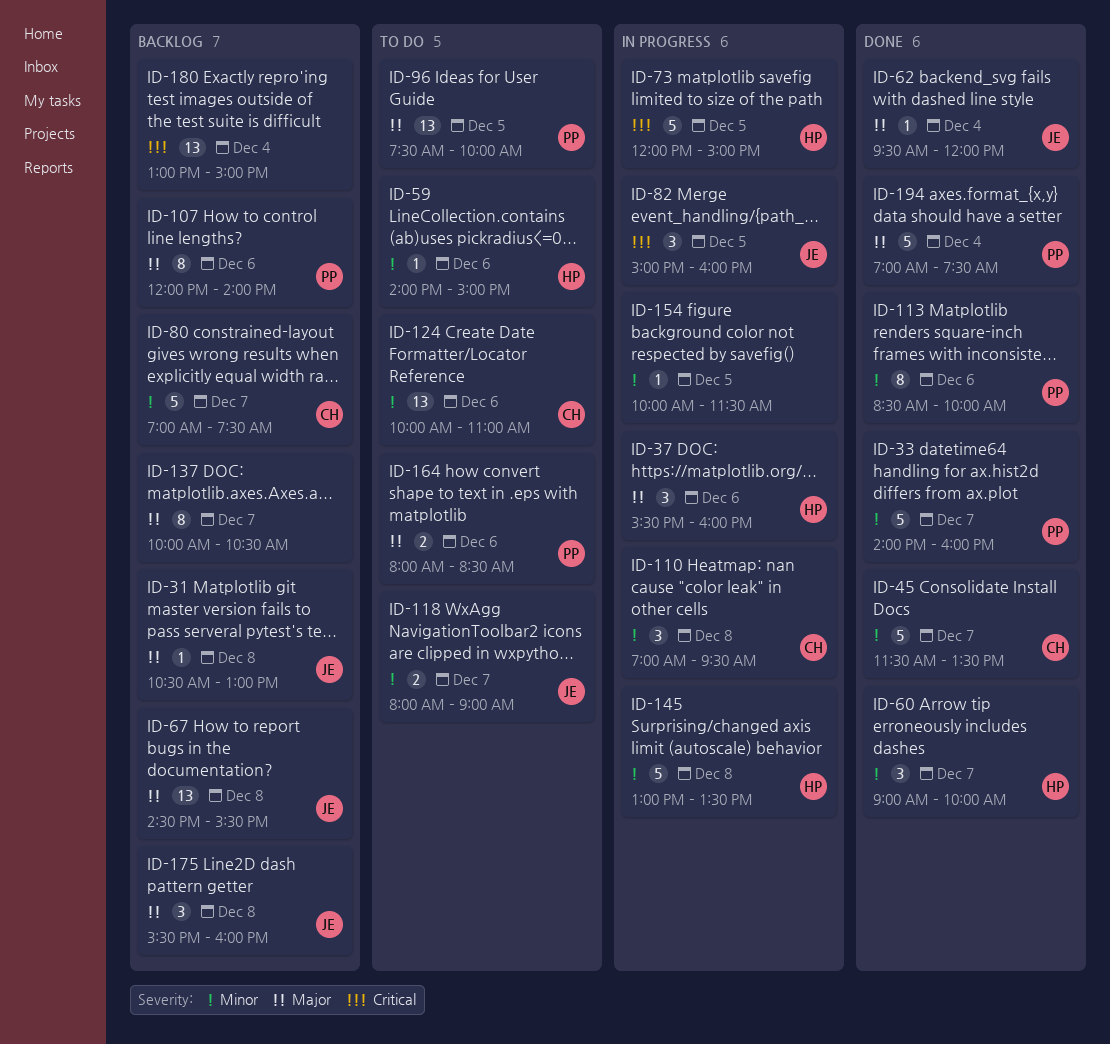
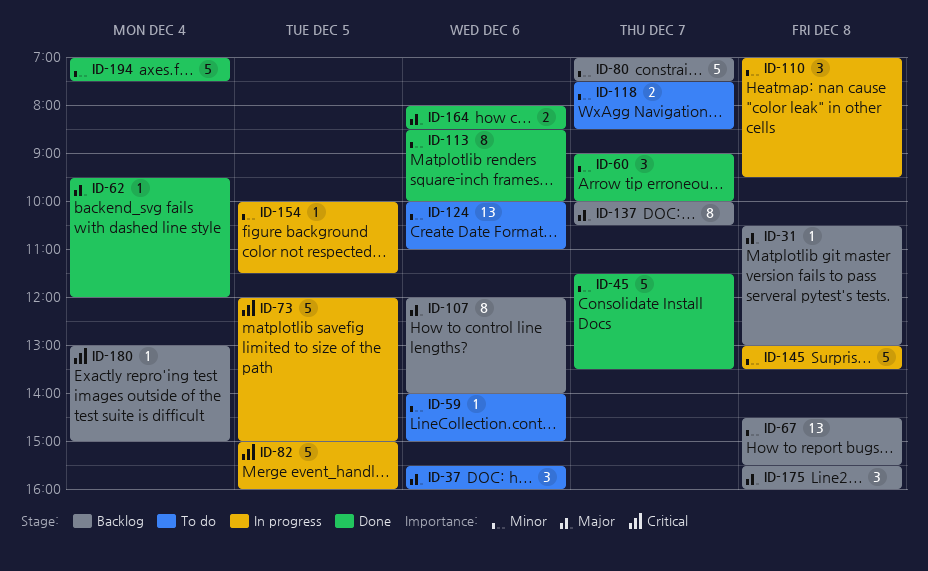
ID-33: present -> none
ID-37, status: In progress -> To do
ID-67, priority: Major -> Minor
ID-82, estimate: 3 -> 5
ID-96: present -> none
ID-118, begins: 08:00 -> 07:30
ID-118, ends: 09:00 -> 08:30
ID-164, status: To do -> Done
ID-180, estimate: 13 -> 1
ID-194, priority: Major -> Minor

